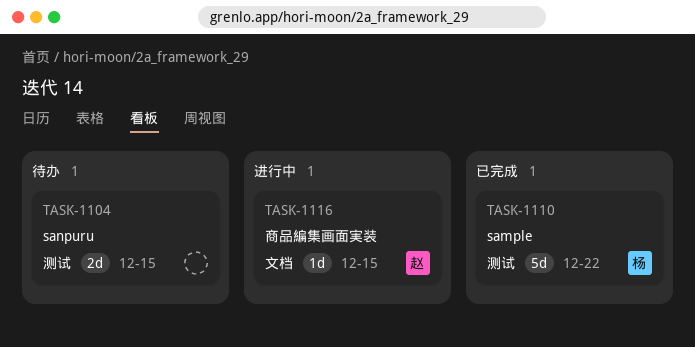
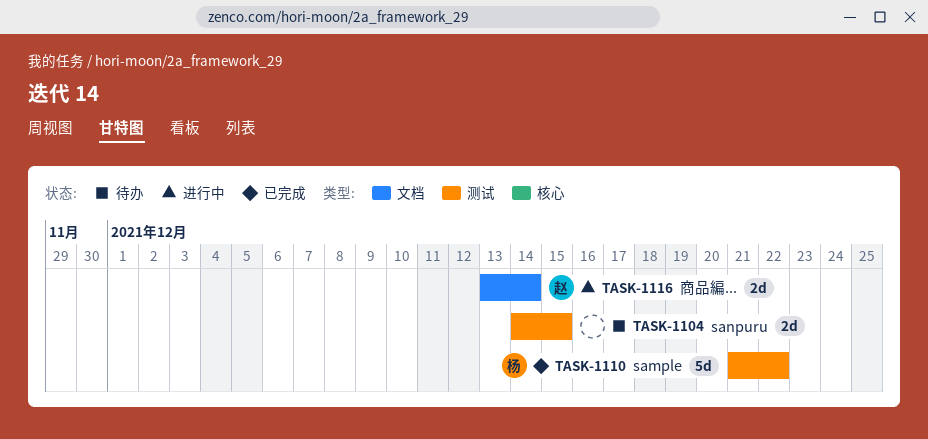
TASK-1116, estimate: 1d -> 2d
TASK-1116, due: Dec 15 -> Dec 14

